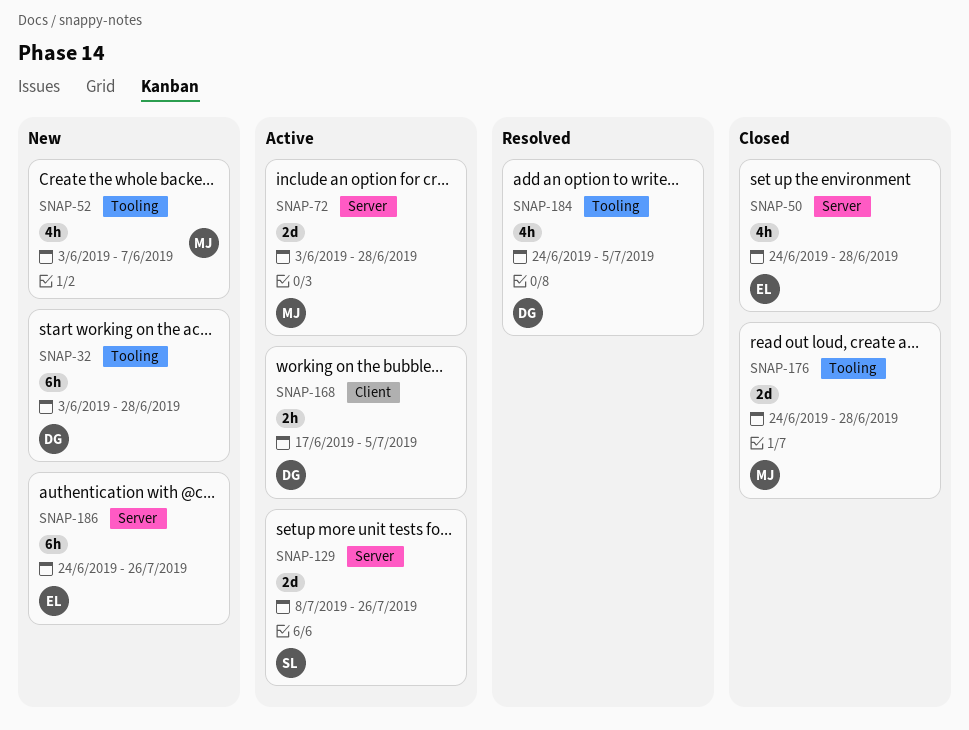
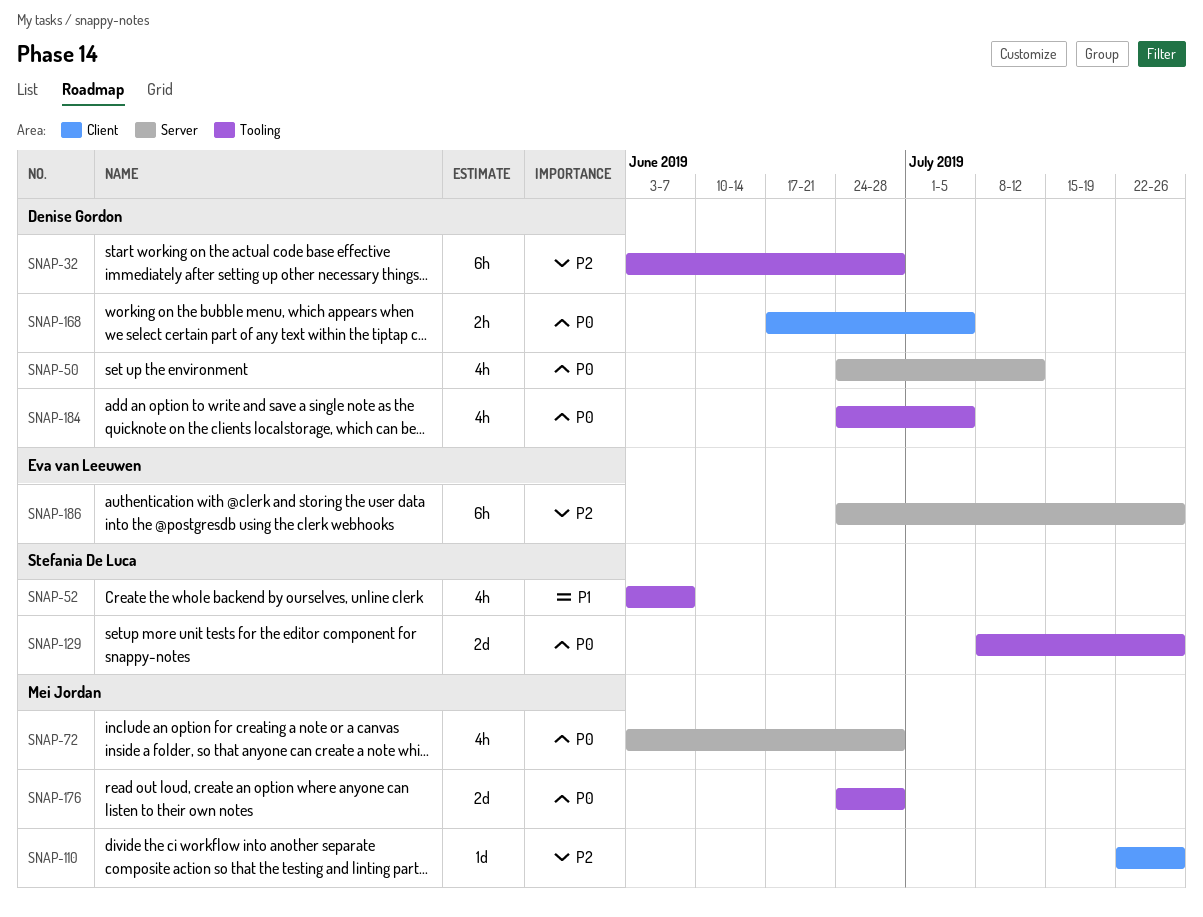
SNAP-50, owner: Eva van Leeuwen -> Denise Gordon
SNAP-50, due: Jun 28 -> Jul 12
SNAP-52, owner: Mei Jordan -> Stefania De Luca
SNAP-72, estimate: 2d -> 4h
SNAP-110: none -> present
SNAP-129, label: Server -> Tooling

